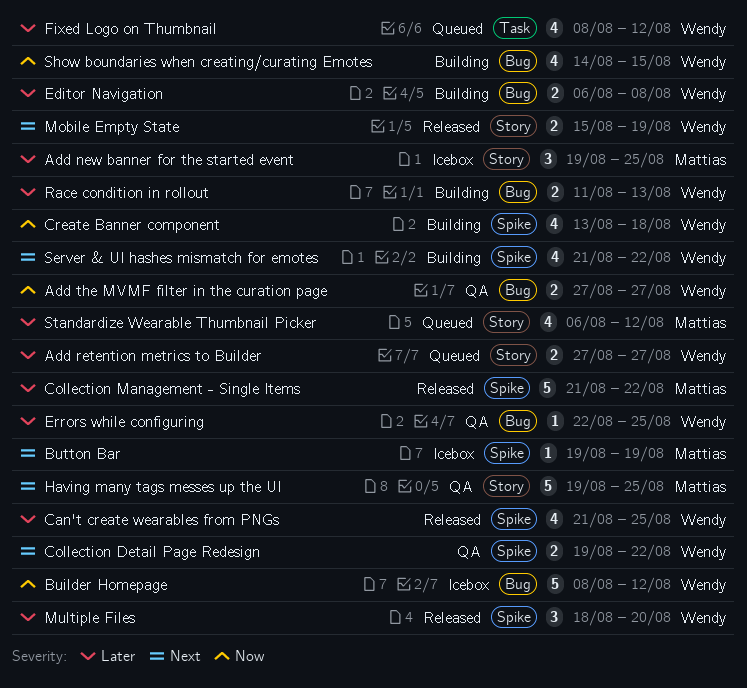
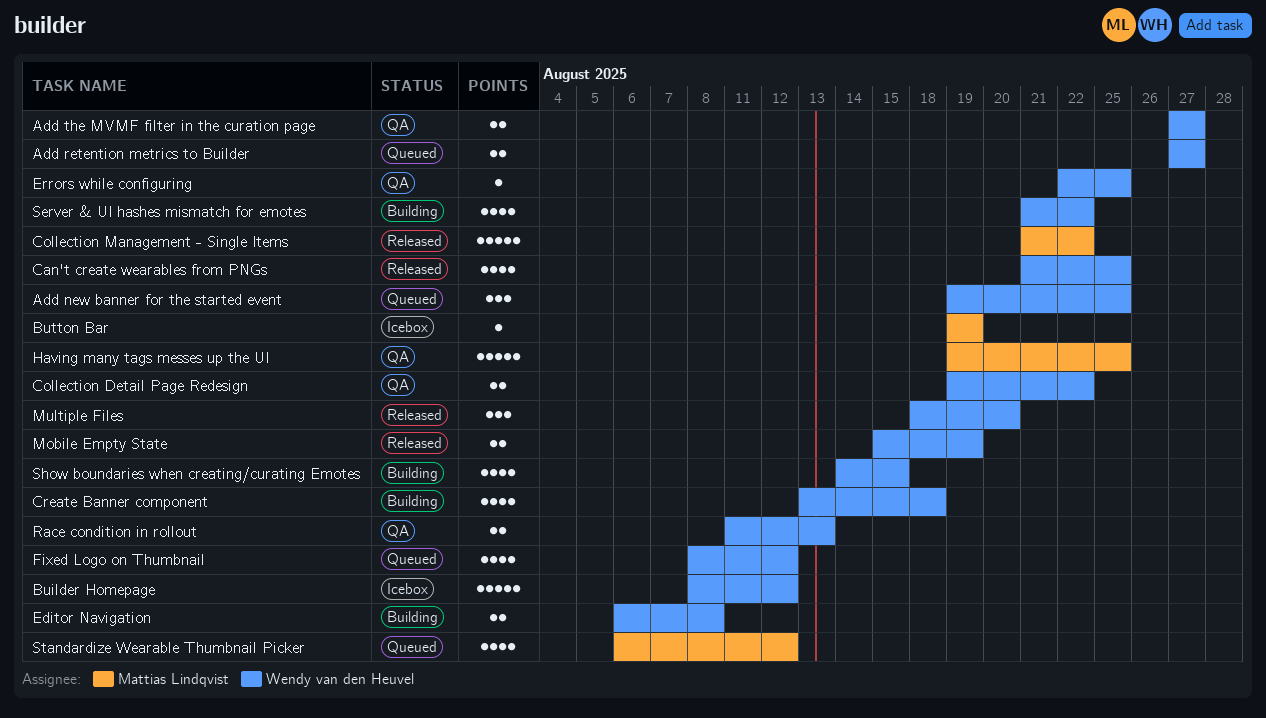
Add new banner for the started event, status: Icebox -> Queued
Add new banner for the started event, owner: Mattias Lindqvist -> Wendy van den Heuvel
Race condition in rollout, status: Building -> QA

